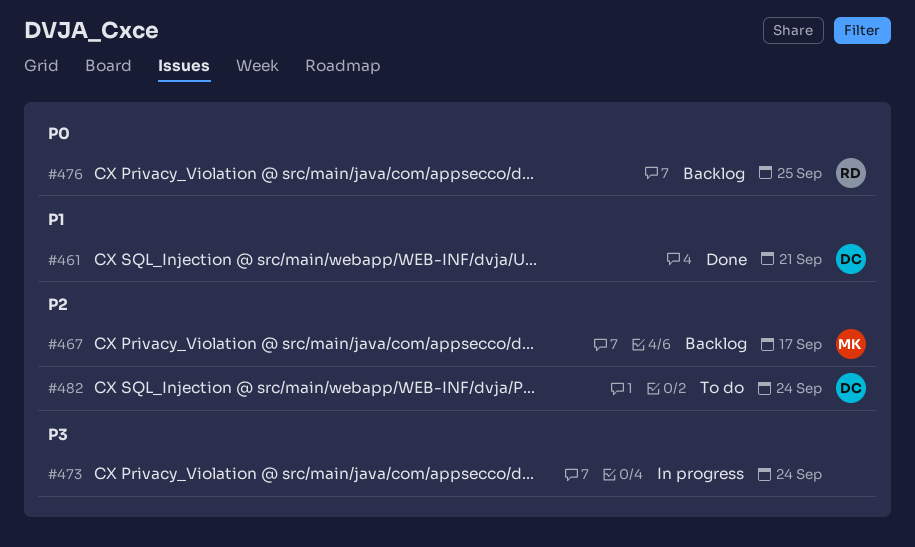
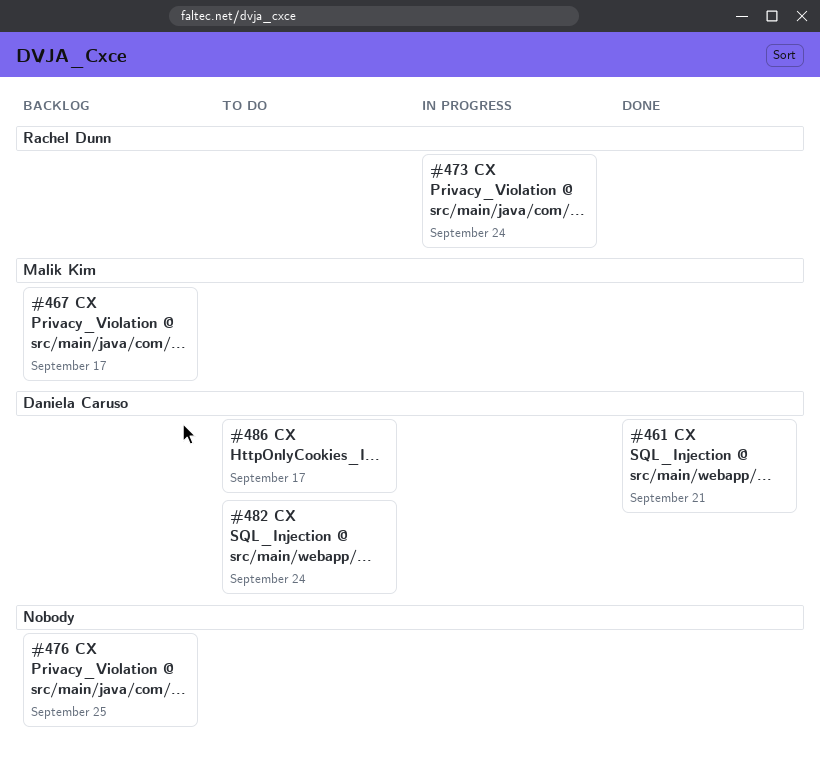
#473, owner: none -> Rachel Dunn
#476, owner: Rachel Dunn -> none
#486: none -> present

